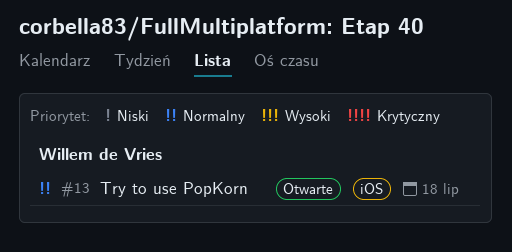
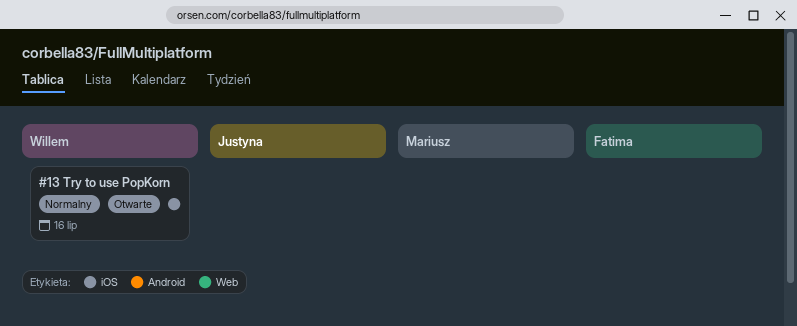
#13, due: Jul 18 -> Jul 16

